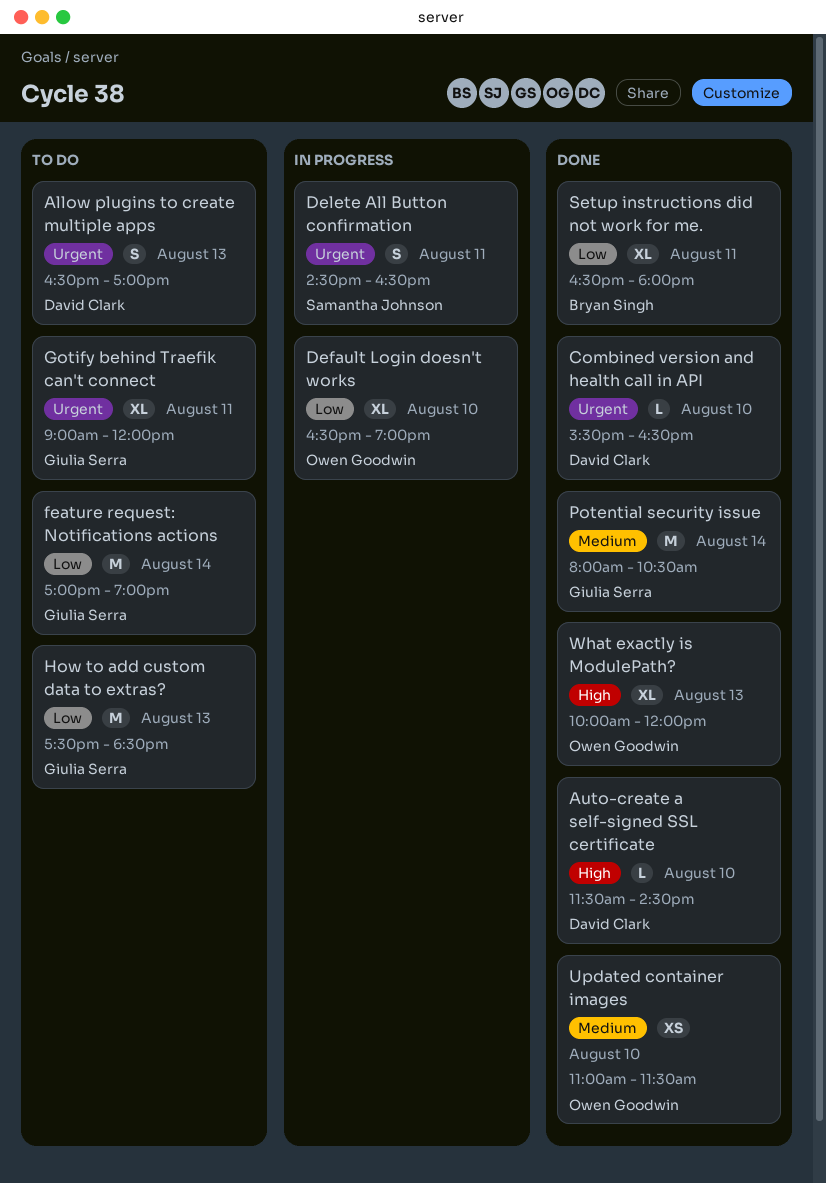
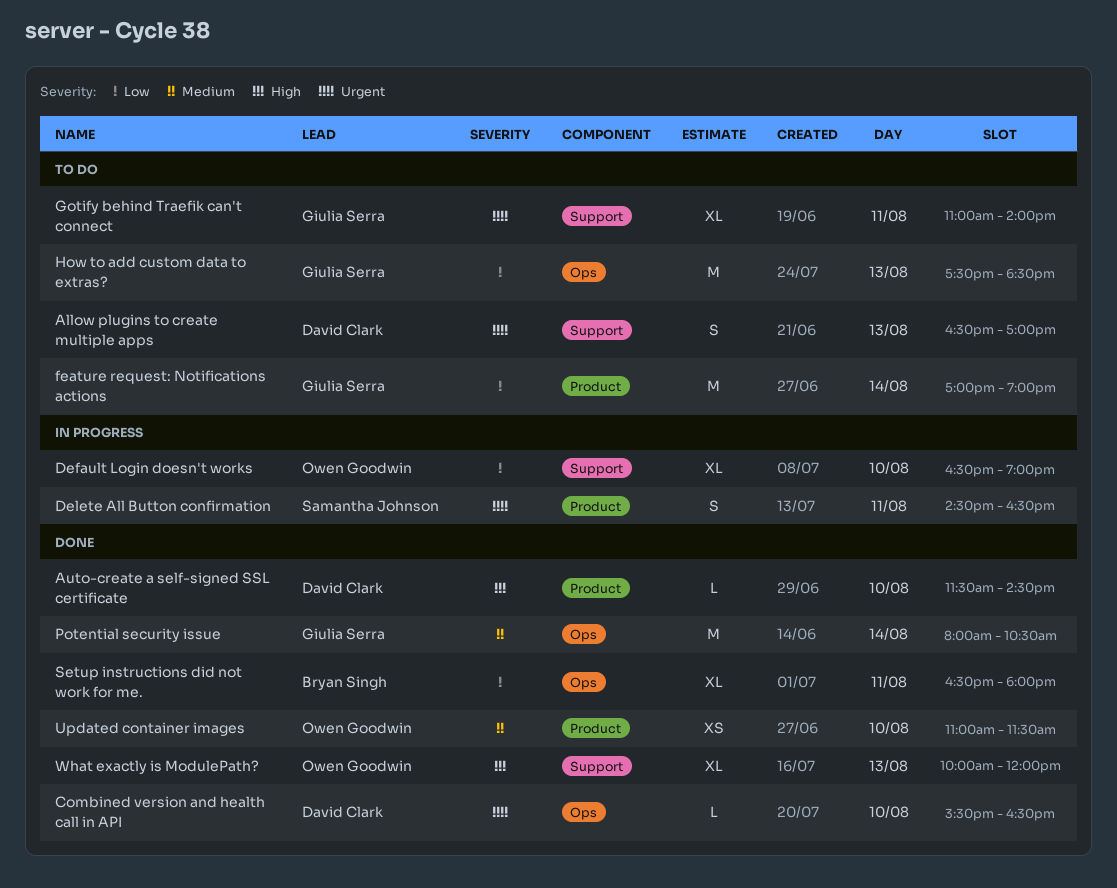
Gotify behind Traefik can't connect, begins: 09:00 -> 11:00
Gotify behind Traefik can't connect, ends: 12:00 -> 14:00

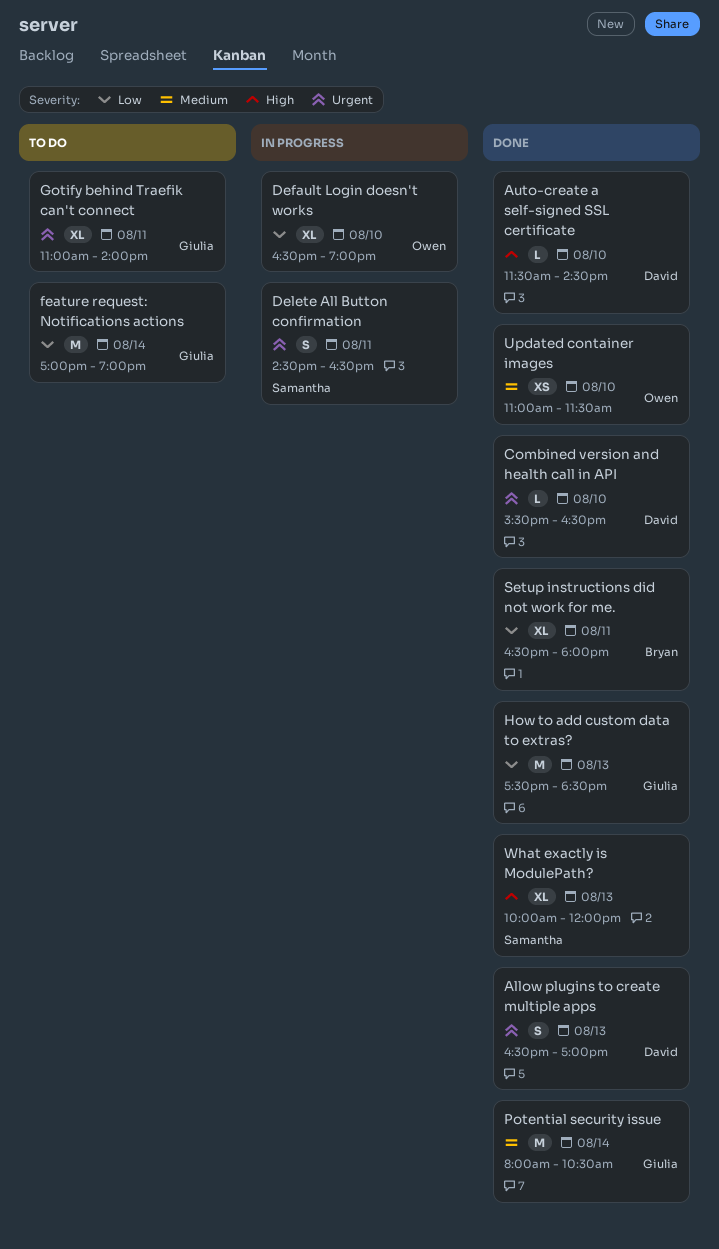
Allow plugins to create multiple apps, status: To do -> Done
How to add custom data to extras?, status: To do -> Done
What exactly is ModulePath?, owner: Owen Goodwin -> Samantha Johnson

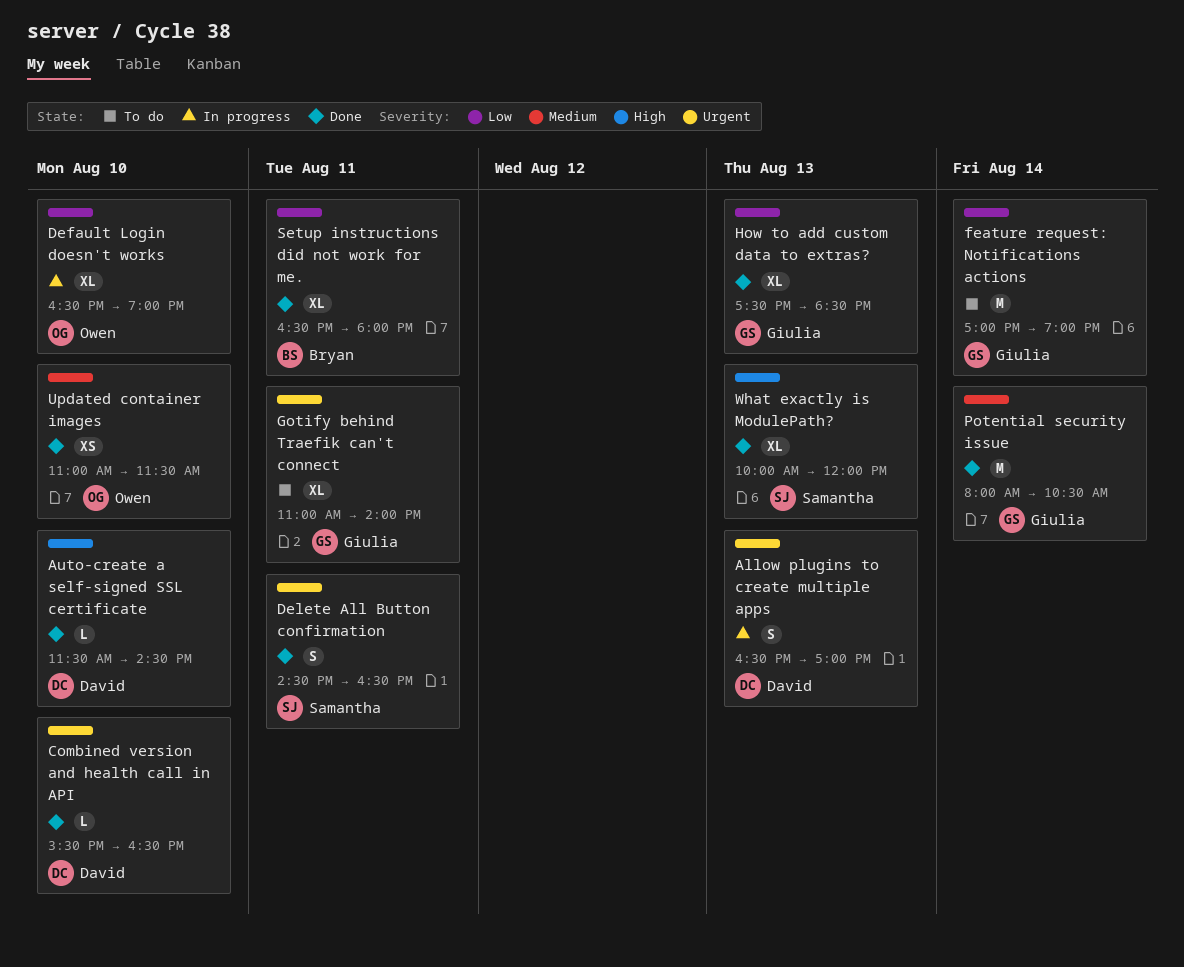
Allow plugins to create multiple apps, status: Done -> In progress
Delete All Button confirmation, status: In progress -> Done
How to add custom data to extras?, estimate: M -> XL

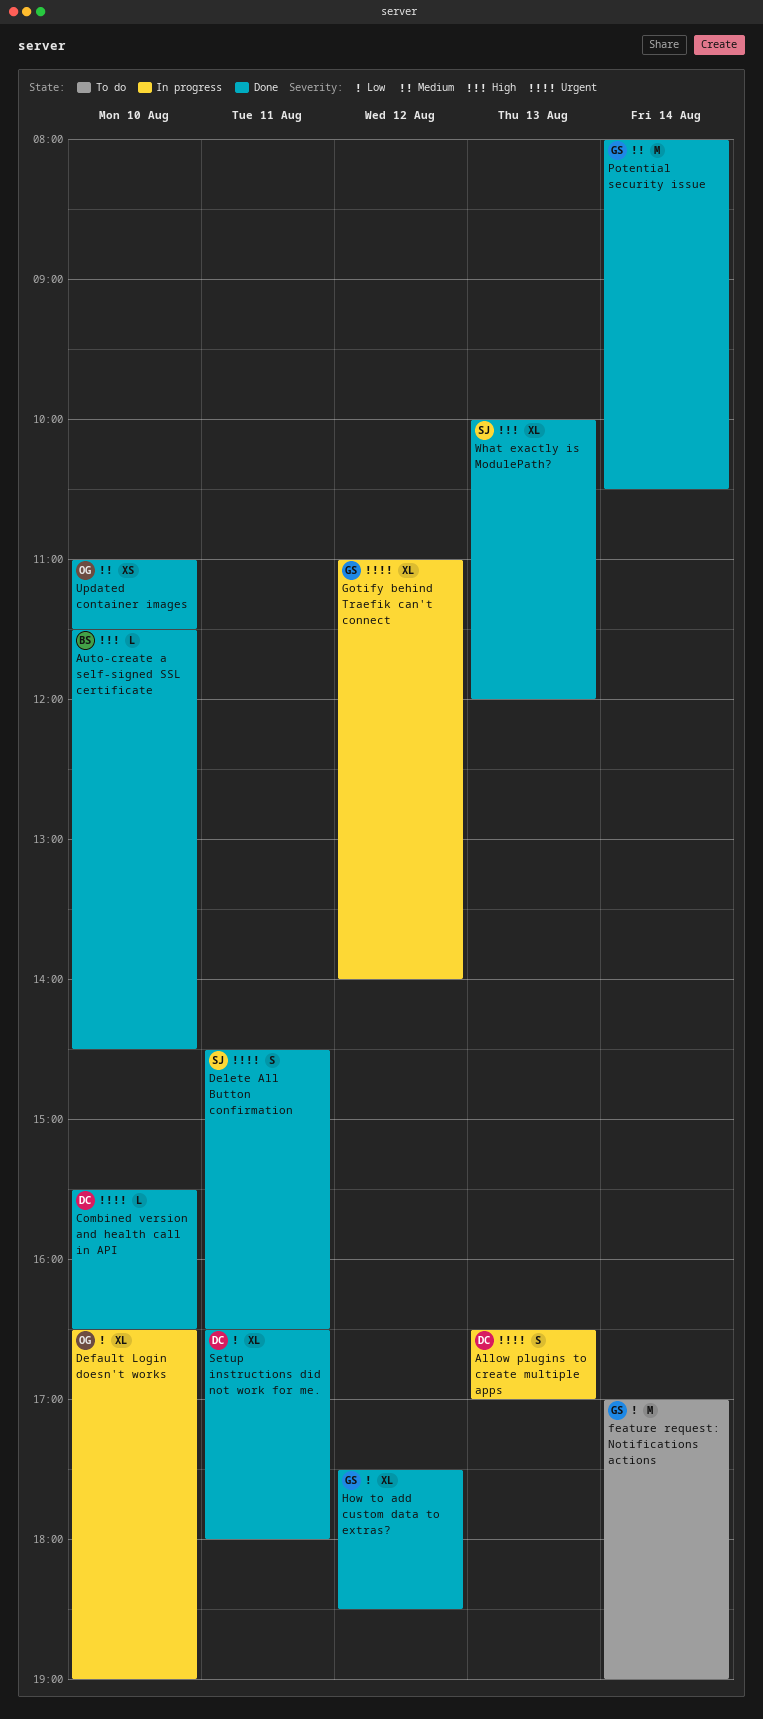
Auto-create a self-signed SSL certificate, owner: David -> Bryan
Gotify behind Traefik can't connect, status: To do -> In progress
Gotify behind Traefik can't connect, day: Aug 11 -> Aug 12
How to add custom data to extras?, day: Aug 13 -> Aug 12
Setup instructions did not work for me., owner: Bryan -> David

